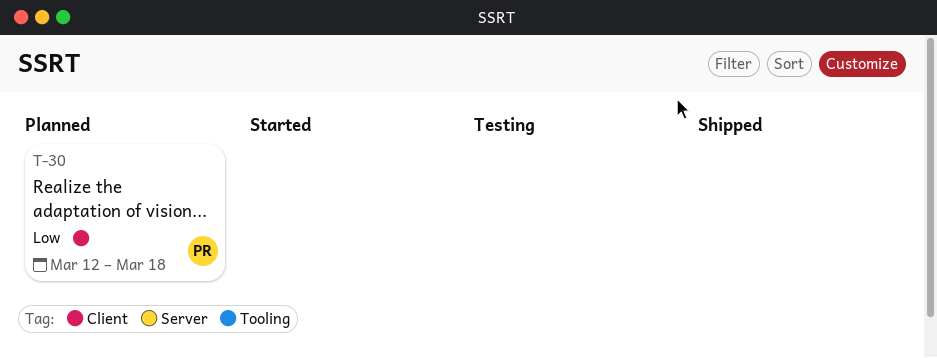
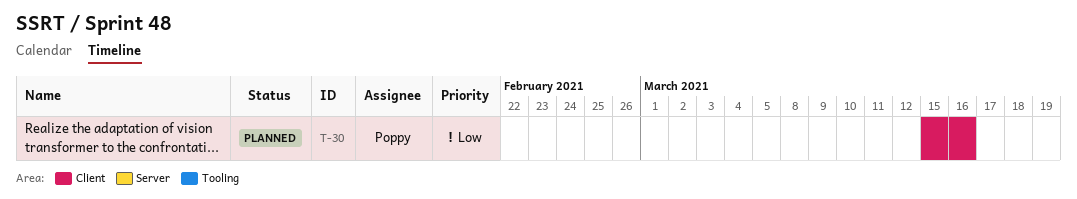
T-30, start: Mar 12 -> Mar 15
T-30, due: Mar 18 -> Mar 16

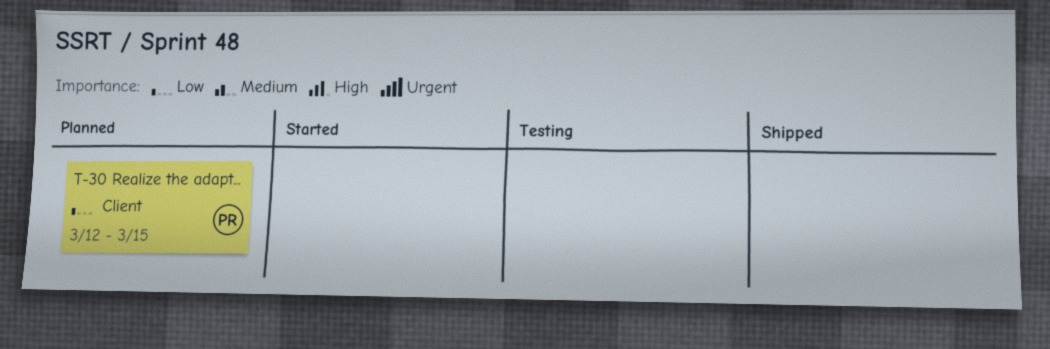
T-30, start: Mar 15 -> Mar 12
T-30, due: Mar 16 -> Mar 15

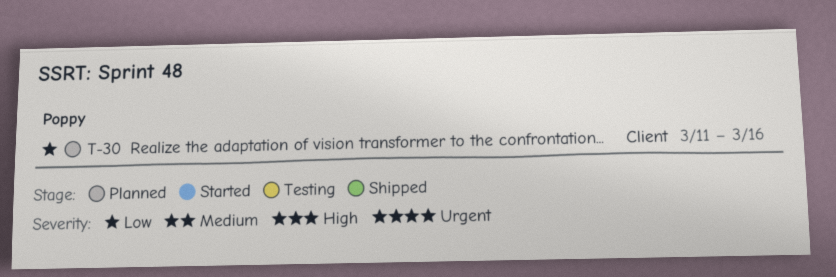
T-30, start: Mar 12 -> Mar 11
T-30, due: Mar 15 -> Mar 16

